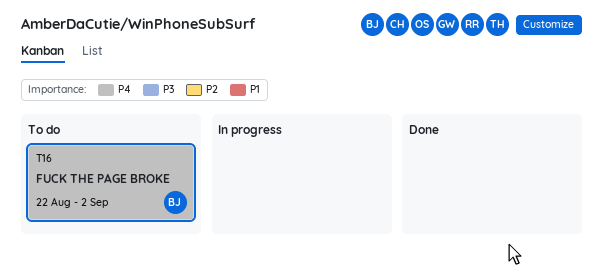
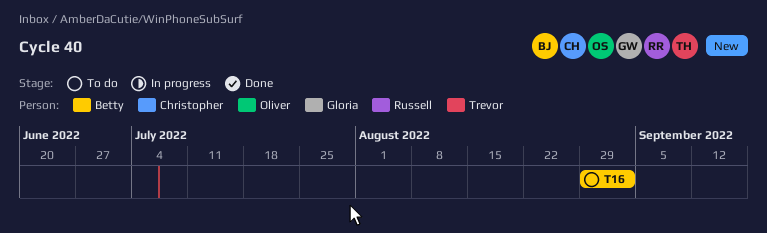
T16, start: Aug 22 -> Aug 29

